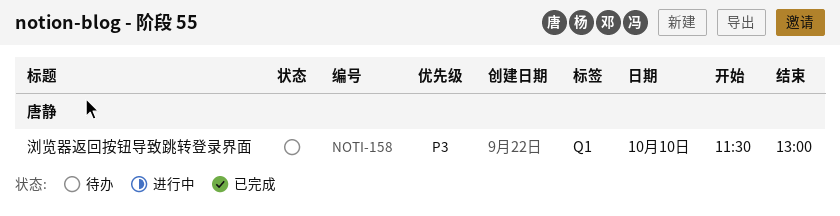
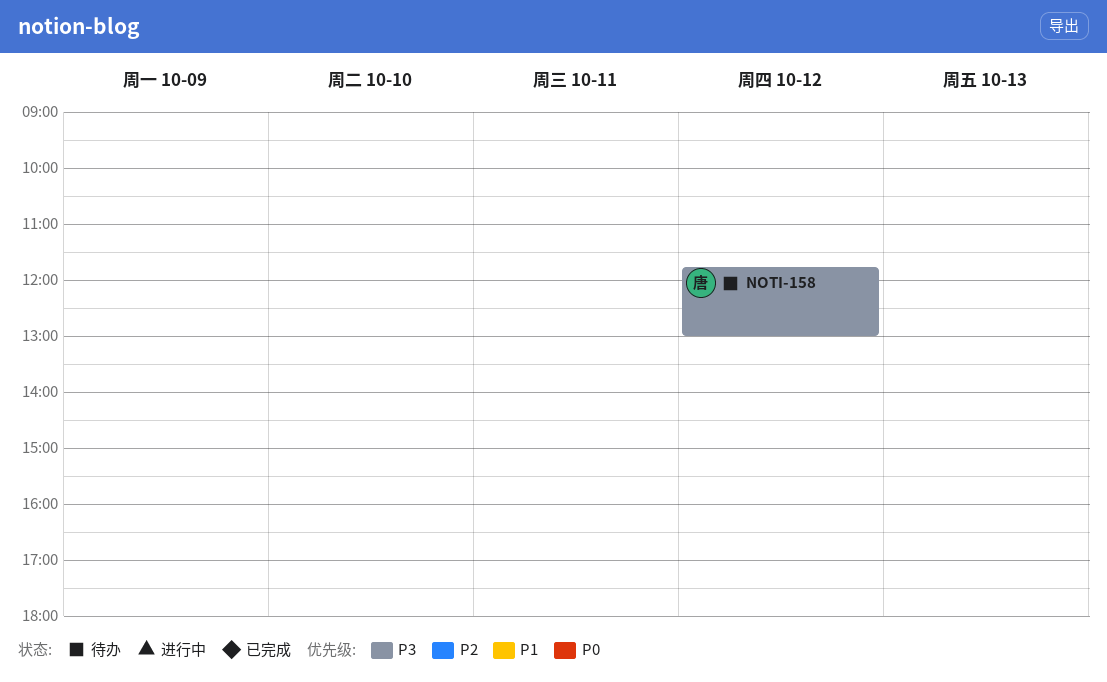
NOTI-158, day: Oct 10 -> Oct 12
NOTI-158, begins: 11:30 -> 11:45

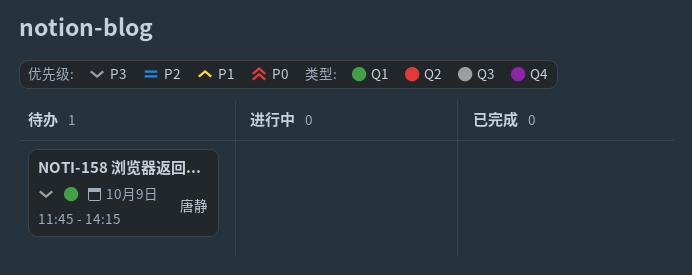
NOTI-158, day: Oct 12 -> Oct 9
NOTI-158, ends: 13:00 -> 14:15

